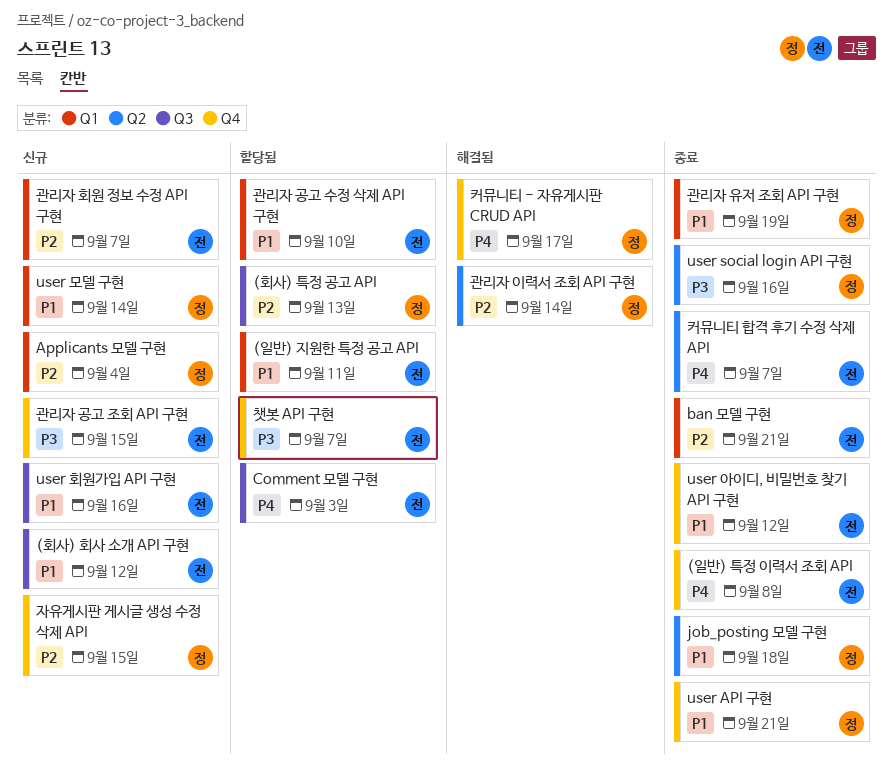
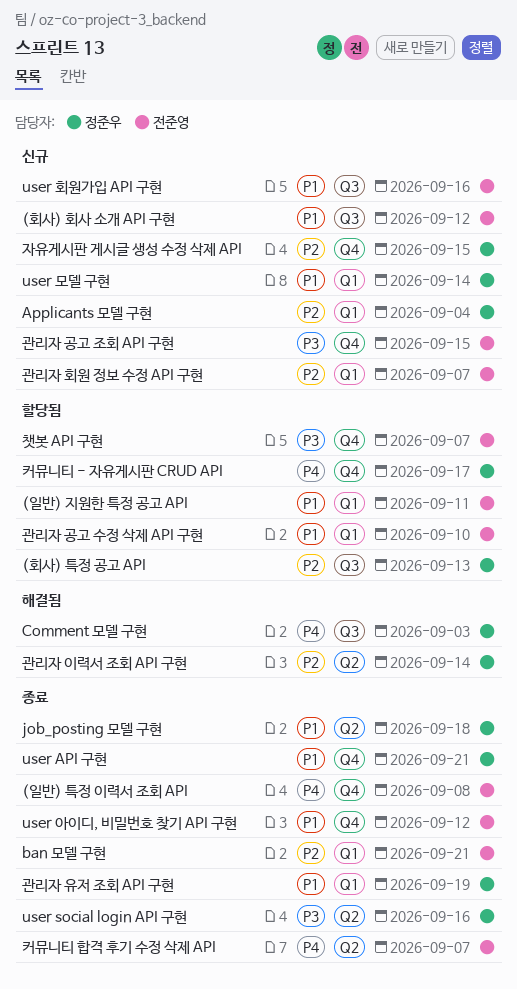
Comment 모델 구현, status: 할당됨 -> 해결됨
Comment 모델 구현, owner: 전준영 -> 정준우
커뮤니티 - 자유게시판 CRUD API, status: 해결됨 -> 할당됨

